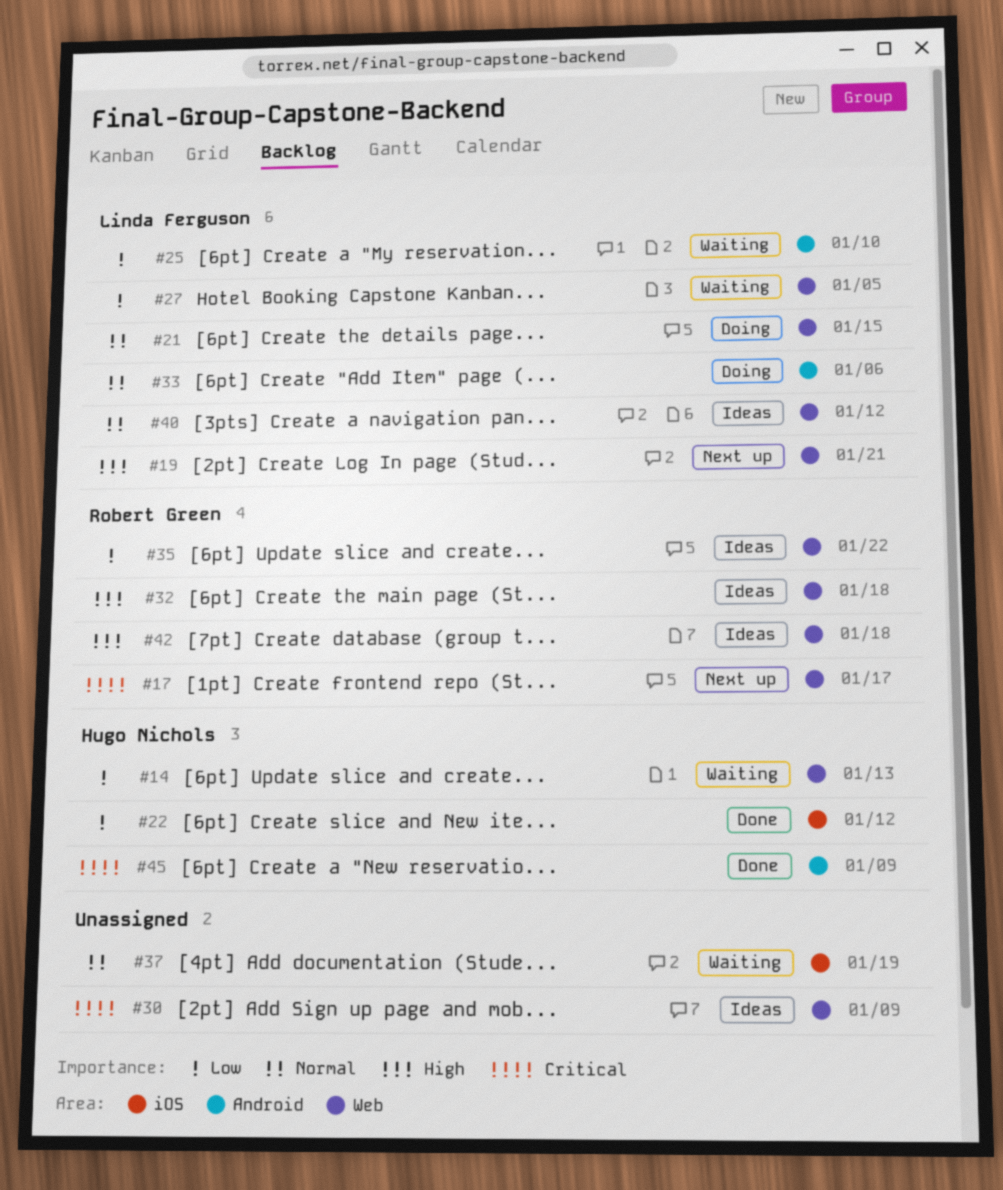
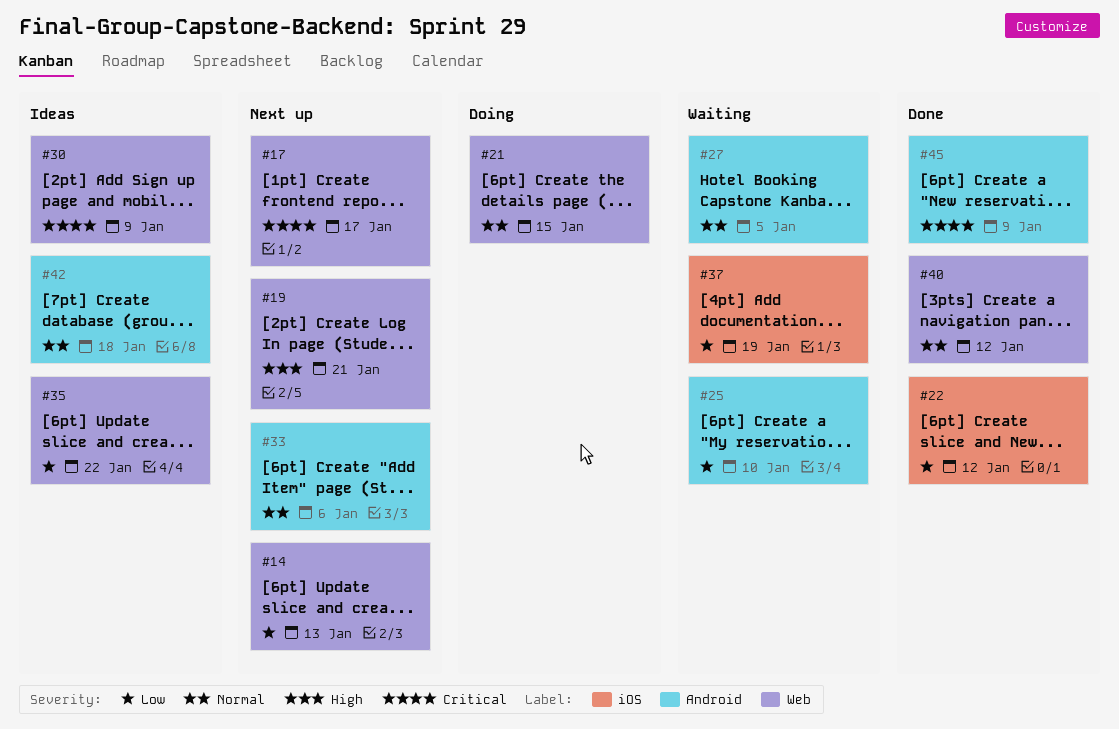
#14, status: Waiting -> Next up
#27, priority: Low -> Normal
#27, label: Web -> Android
#32: present -> none
#33, status: Doing -> Next up
#37, priority: Normal -> Low
#40, status: Ideas -> Done
#42, priority: High -> Normal
#42, label: Web -> Android

